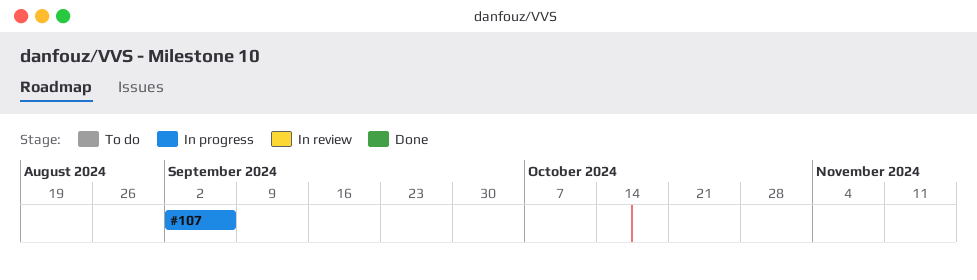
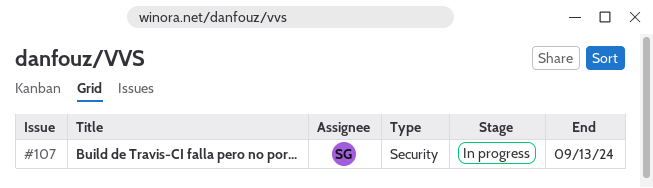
#107, due: Sep 6 -> Sep 13

